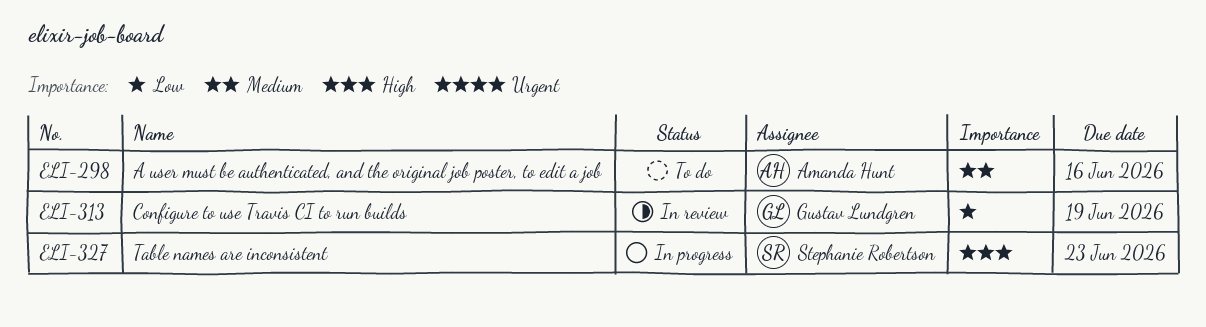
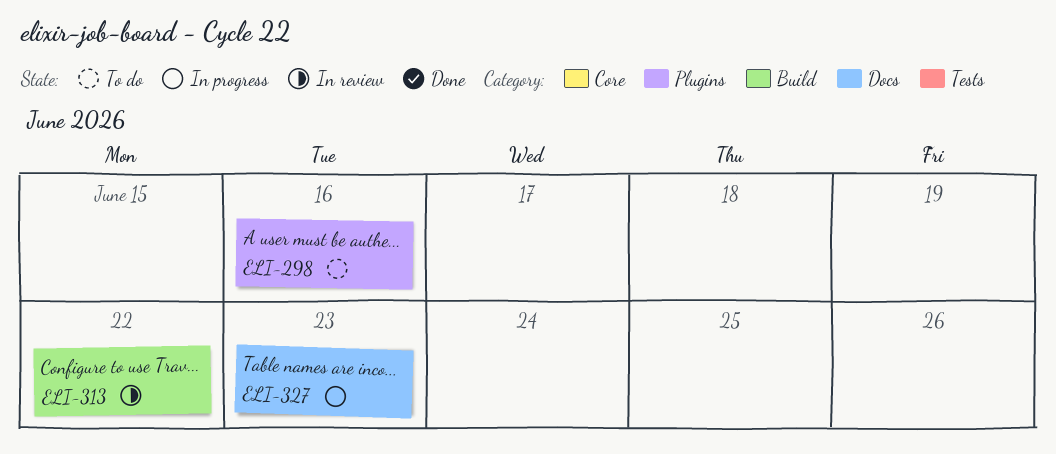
ELI-313, due: Jun 19 -> Jun 22

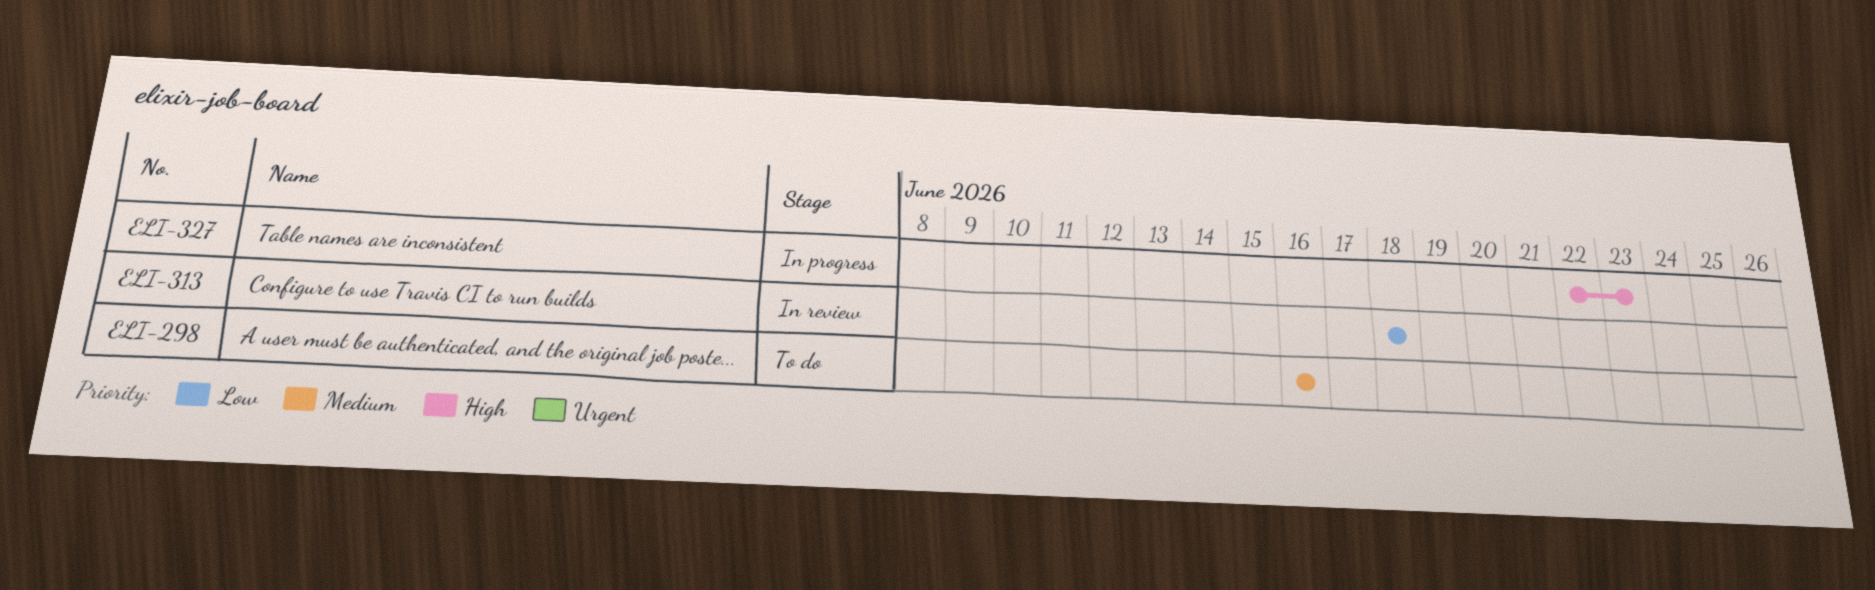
ELI-313, due: Jun 22 -> Jun 18

